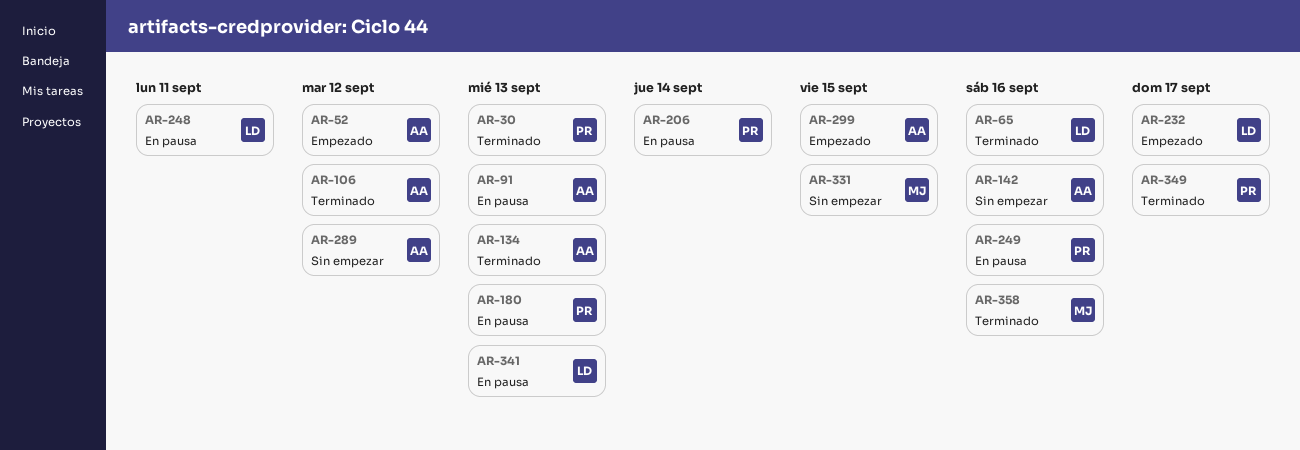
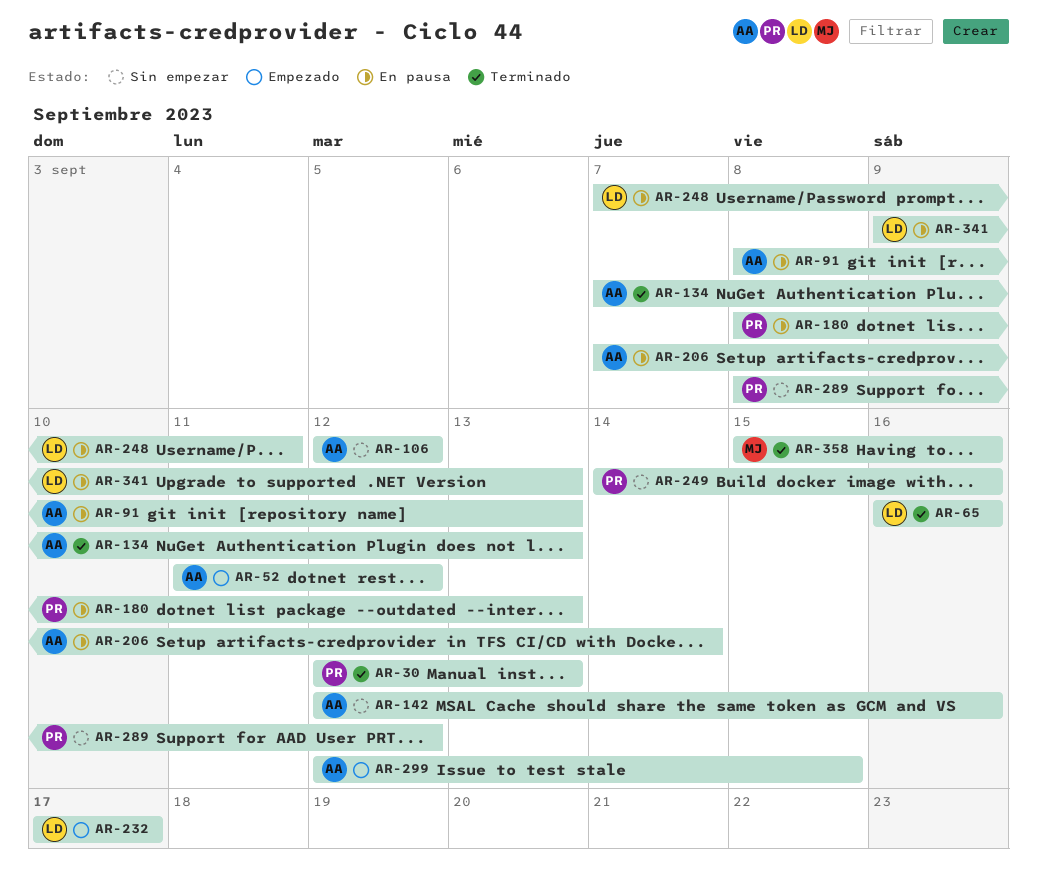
AR-106, status: Terminado -> Sin empezar
AR-206, owner: PR -> AA
AR-249, status: En pausa -> Sin empezar
AR-289, owner: AA -> PR
AR-331: present -> none
AR-349: present -> none

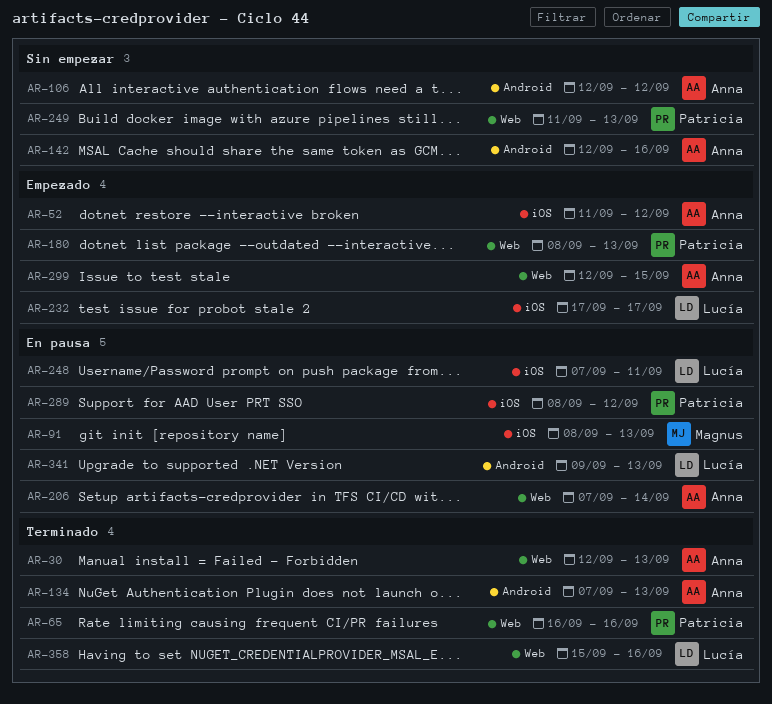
AR-30, owner: Patricia -> Anna
AR-65, owner: Lucía -> Patricia
AR-91, owner: Anna -> Magnus
AR-180, status: En pausa -> Empezado
AR-249, start: Sep 14 -> Sep 11
AR-249, due: Sep 16 -> Sep 13
AR-289, status: Sin empezar -> En pausa
AR-358, owner: Magnus -> Lucía

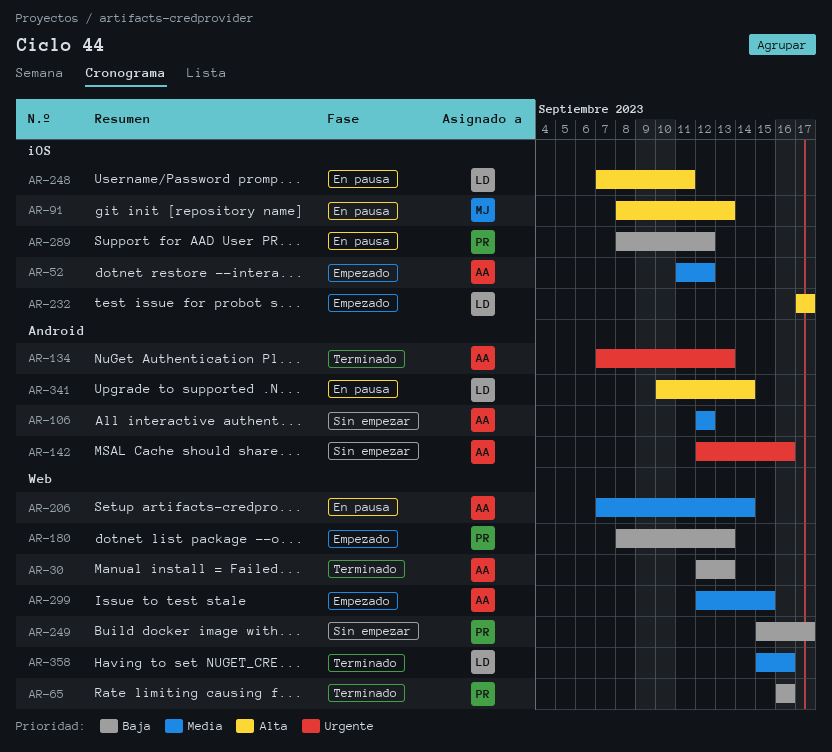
AR-249, start: Sep 11 -> Sep 15
AR-249, due: Sep 13 -> Sep 17
AR-341, start: Sep 9 -> Sep 10
AR-341, due: Sep 13 -> Sep 14

